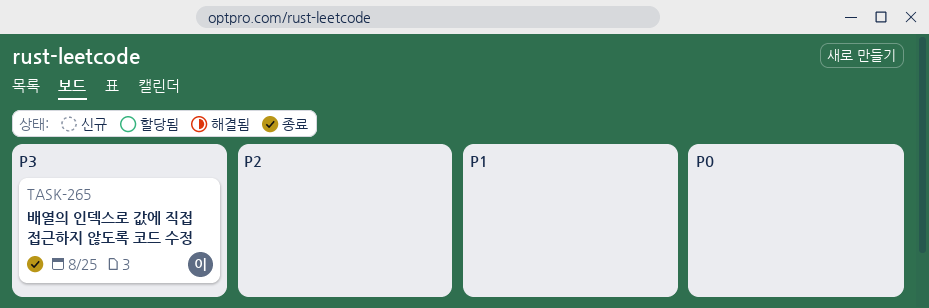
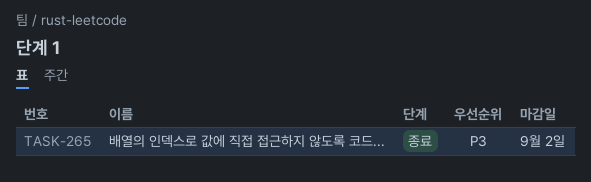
TASK-265, due: Aug 25 -> Sep 2

